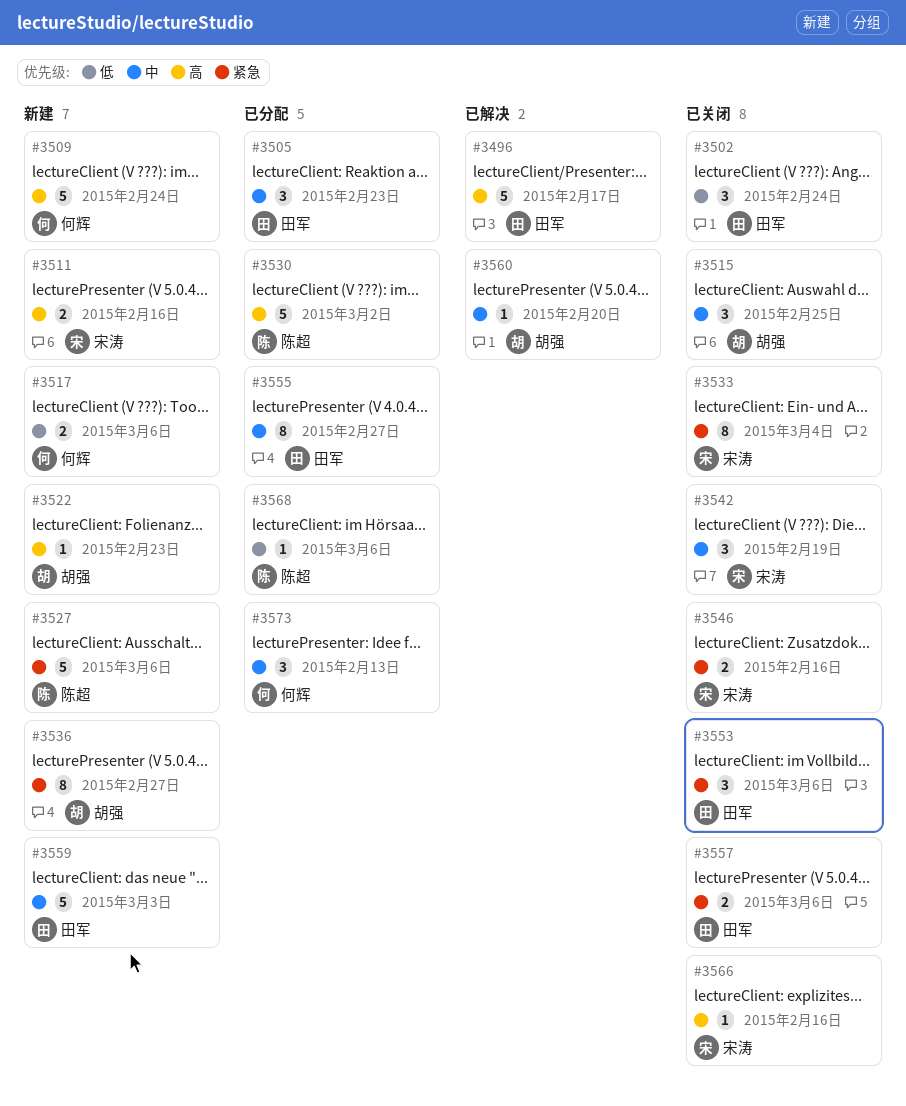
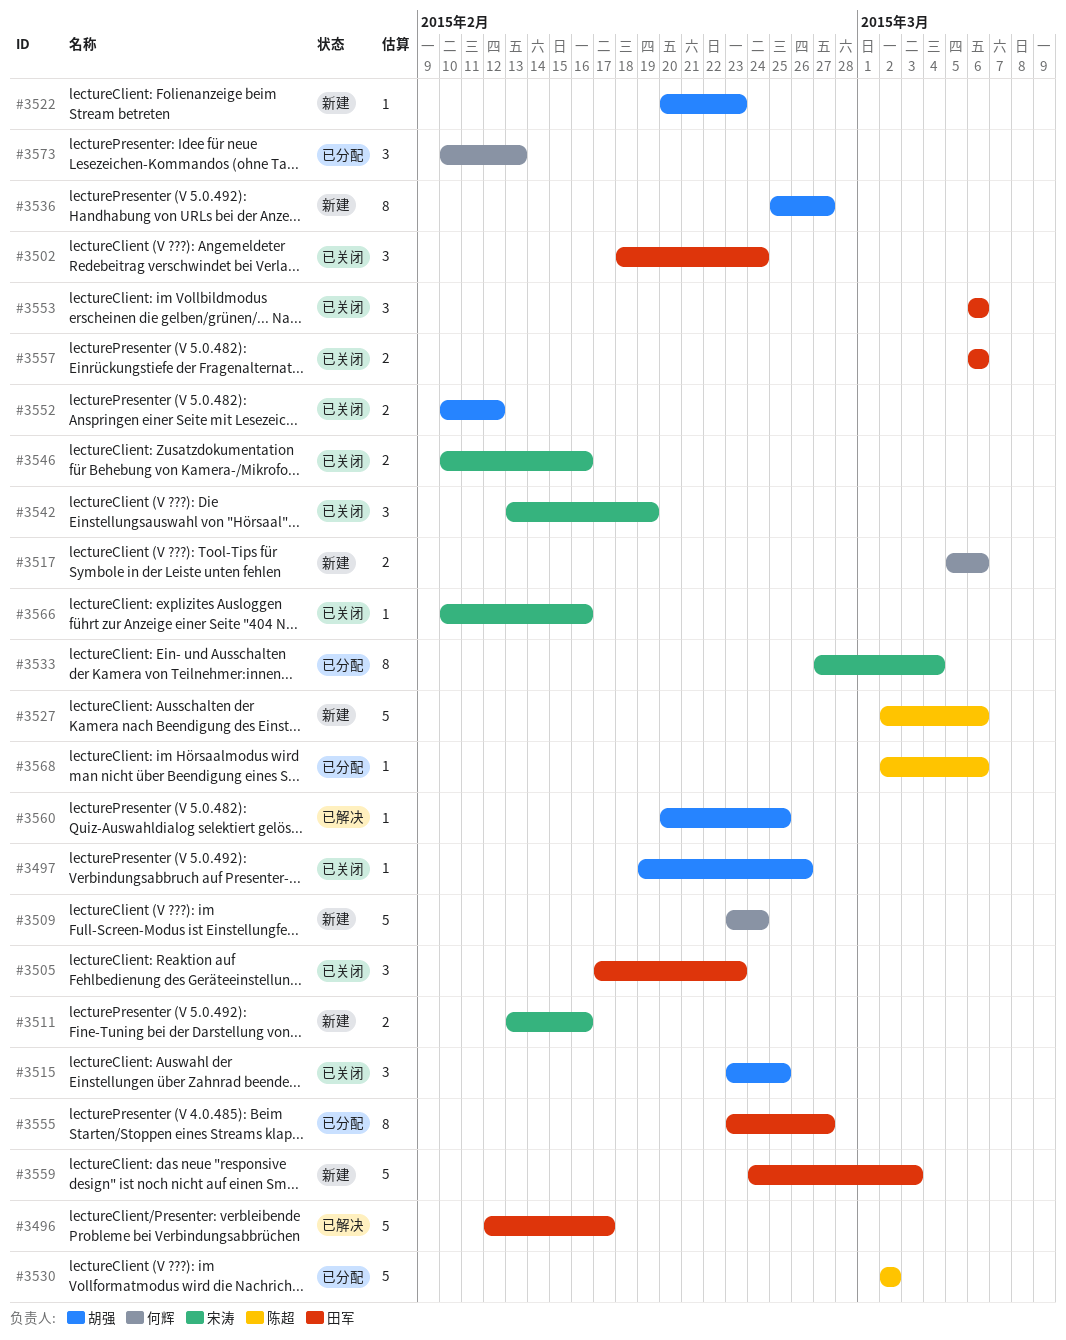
#3497: none -> present
#3505, status: 已分配 -> 已关闭
#3533, status: 已关闭 -> 已分配
#3552: none -> present
#3560, due: Feb 20 -> Feb 25

